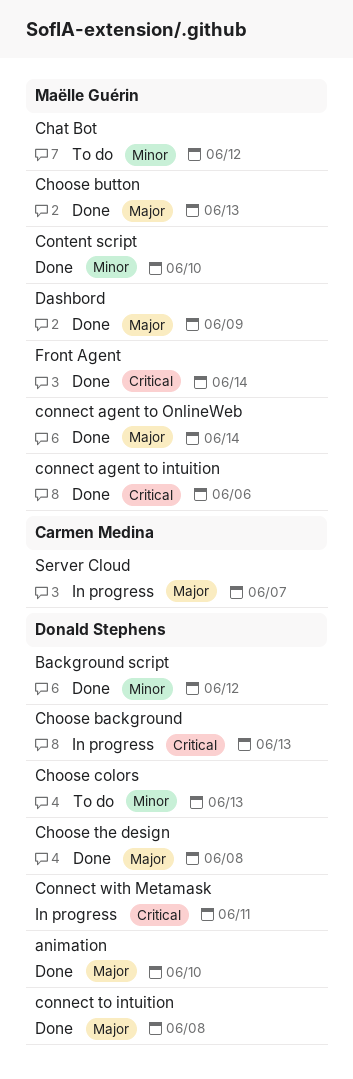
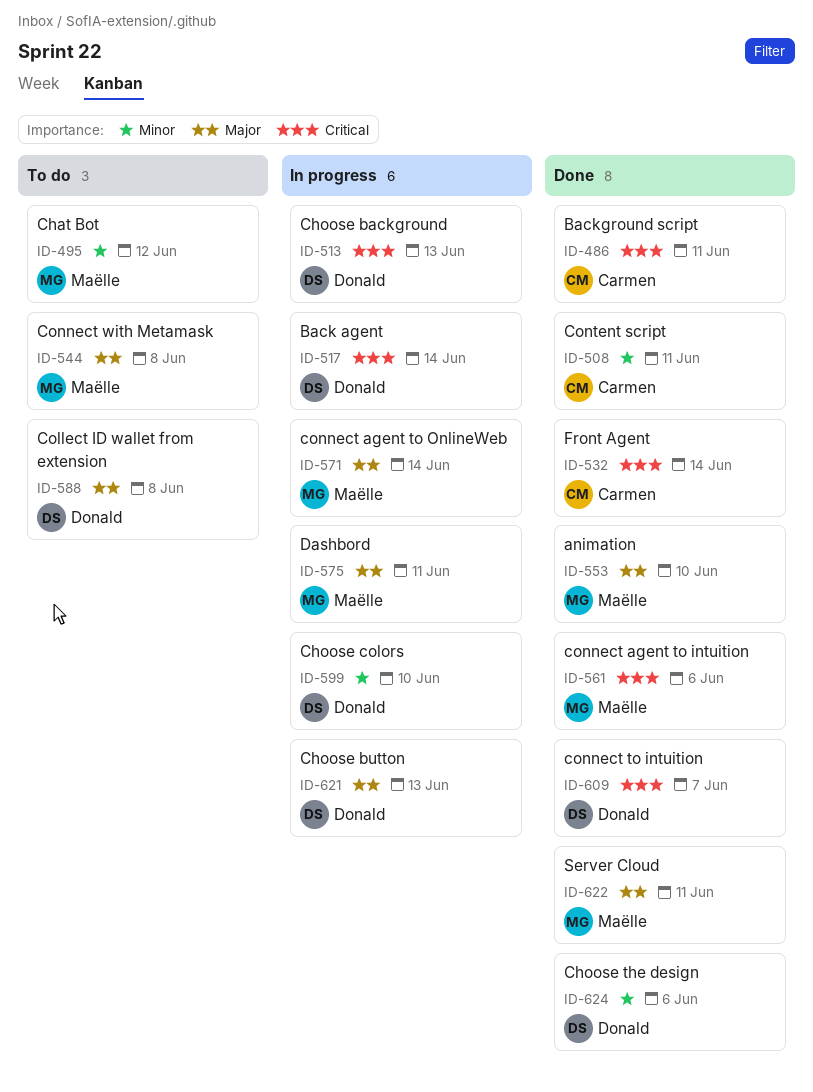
animation, owner: Donald Stephens -> Maëlle Guérin
Back agent: none -> present
Background script, owner: Donald Stephens -> Carmen Medina
Background script, priority: Minor -> Critical
Background script, due: Jun 12 -> Jun 11
Choose button, status: Done -> In progress
Choose button, owner: Maëlle Guérin -> Donald Stephens
Choose colors, status: To do -> In progress
Choose colors, due: Jun 13 -> Jun 10
Choose the design, priority: Major -> Minor
Choose the design, due: Jun 8 -> Jun 6
Collect ID wallet from extension: none -> present
connect agent to OnlineWeb, status: Done -> In progress
connect to intuition, priority: Major -> Critical
connect to intuition, due: Jun 8 -> Jun 7
Connect with Metamask, status: In progress -> To do
Connect with Metamask, owner: Donald Stephens -> Maëlle Guérin
Connect with Metamask, priority: Critical -> Major
Connect with Metamask, due: Jun 11 -> Jun 8
Content script, owner: Maëlle Guérin -> Carmen Medina
Content script, due: Jun 10 -> Jun 11
Dashbord, status: Done -> In progress
Dashbord, due: Jun 9 -> Jun 11
Front Agent, owner: Maëlle Guérin -> Carmen Medina
Server Cloud, status: In progress -> Done
Server Cloud, owner: Carmen Medina -> Maëlle Guérin
Server Cloud, due: Jun 7 -> Jun 11

